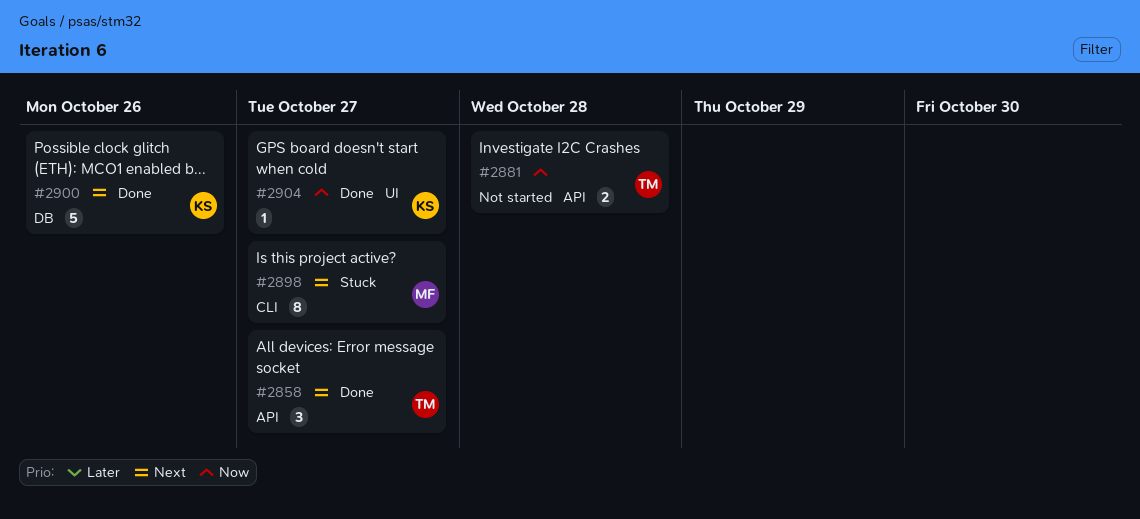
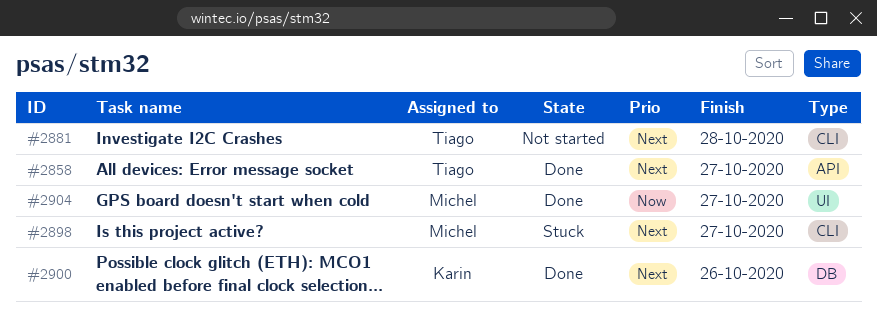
#2881, priority: Now -> Next
#2881, label: API -> CLI
#2904, owner: Karin -> Michel

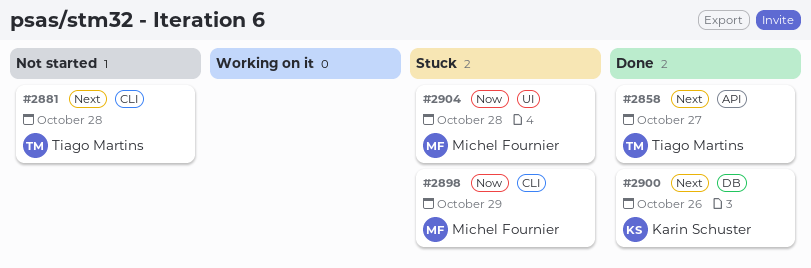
#2898, priority: Next -> Now
#2898, due: Oct 27 -> Oct 29
#2904, status: Done -> Stuck
#2904, due: Oct 27 -> Oct 28

